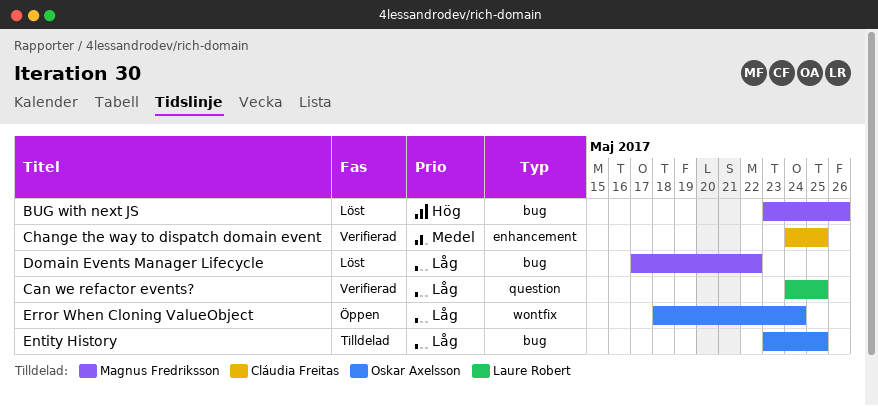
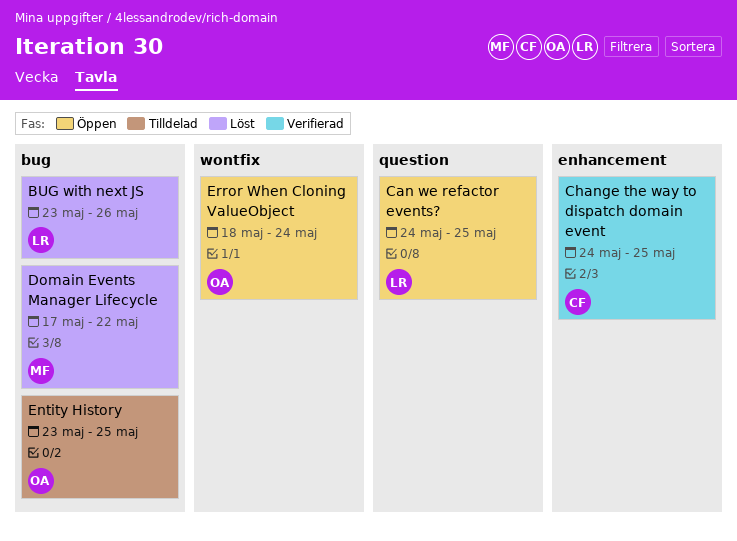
BUG with next JS, owner: Magnus Fredriksson -> Laure Robert
Can we refactor events?, status: Verifierad -> Öppen

